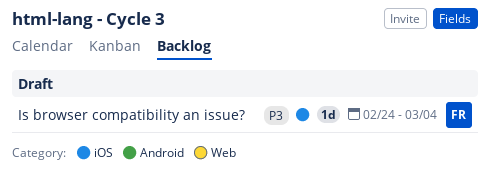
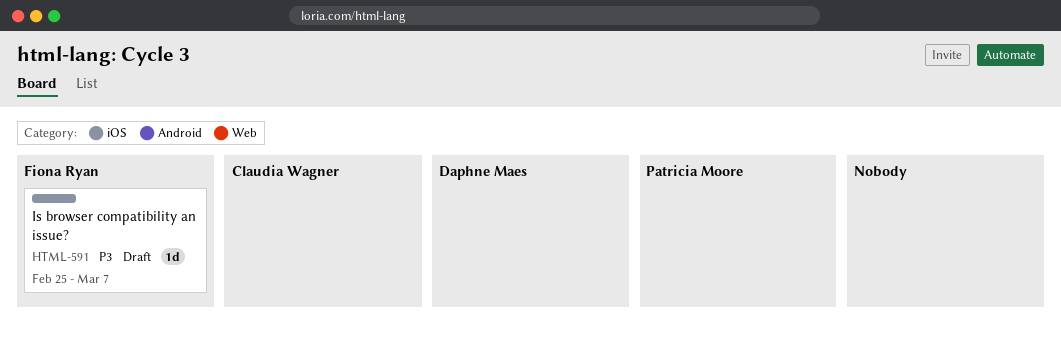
Is browser compatibility an issue?, start: Feb 24 -> Feb 25
Is browser compatibility an issue?, due: Mar 4 -> Mar 7

